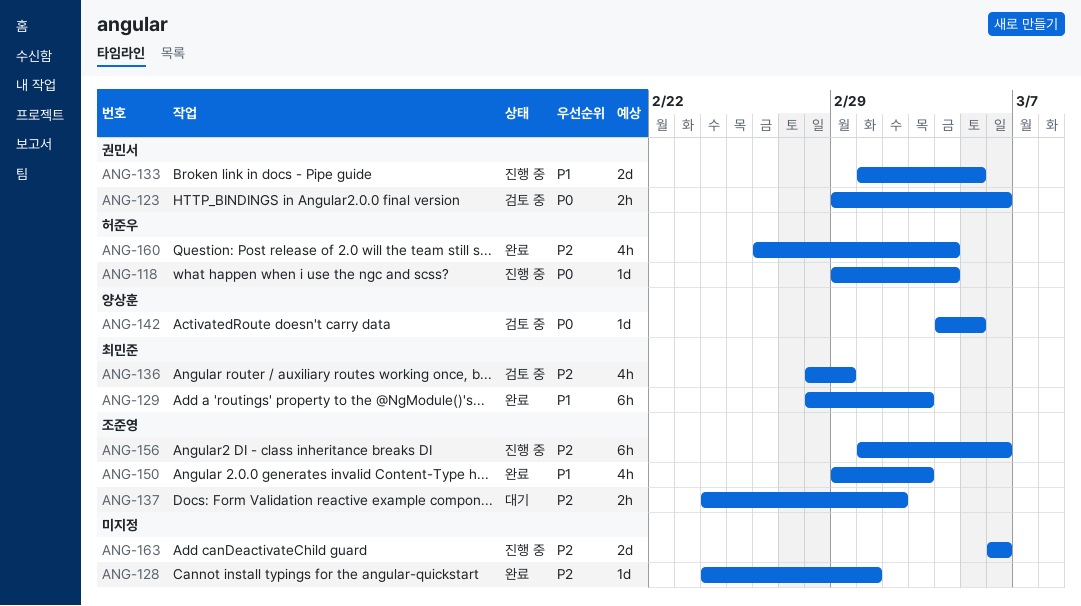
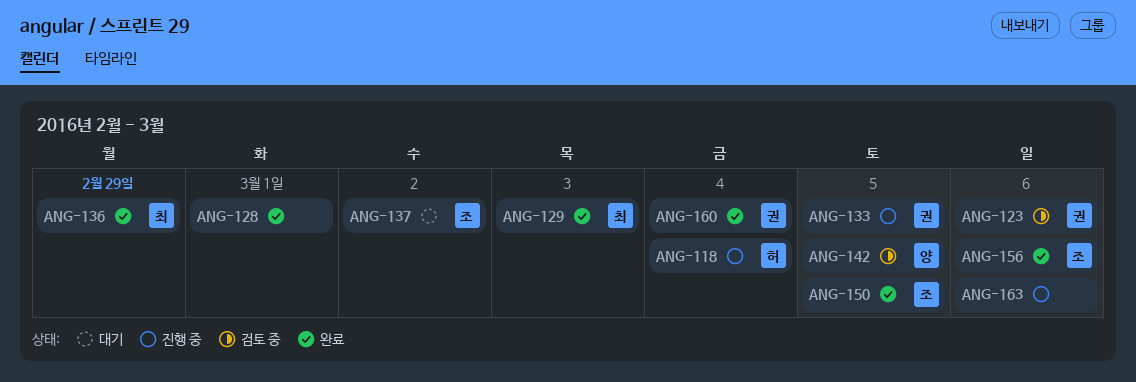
ANG-136, status: 검토 중 -> 완료
ANG-150, due: Mar 3 -> Mar 5
ANG-156, status: 진행 중 -> 완료
ANG-160, owner: 허준우 -> 권민서

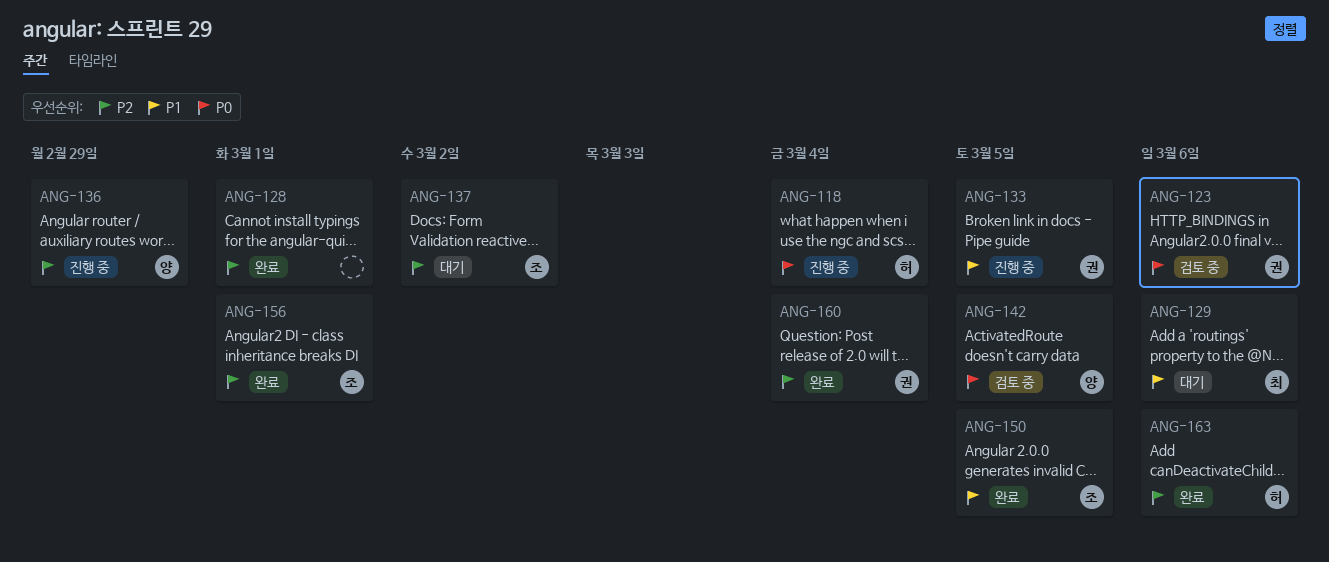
ANG-129, status: 완료 -> 대기
ANG-129, due: Mar 3 -> Mar 6
ANG-136, status: 완료 -> 진행 중
ANG-136, owner: 최 -> 양
ANG-156, due: Mar 6 -> Mar 1
ANG-163, status: 진행 중 -> 완료
ANG-163, owner: none -> 허

